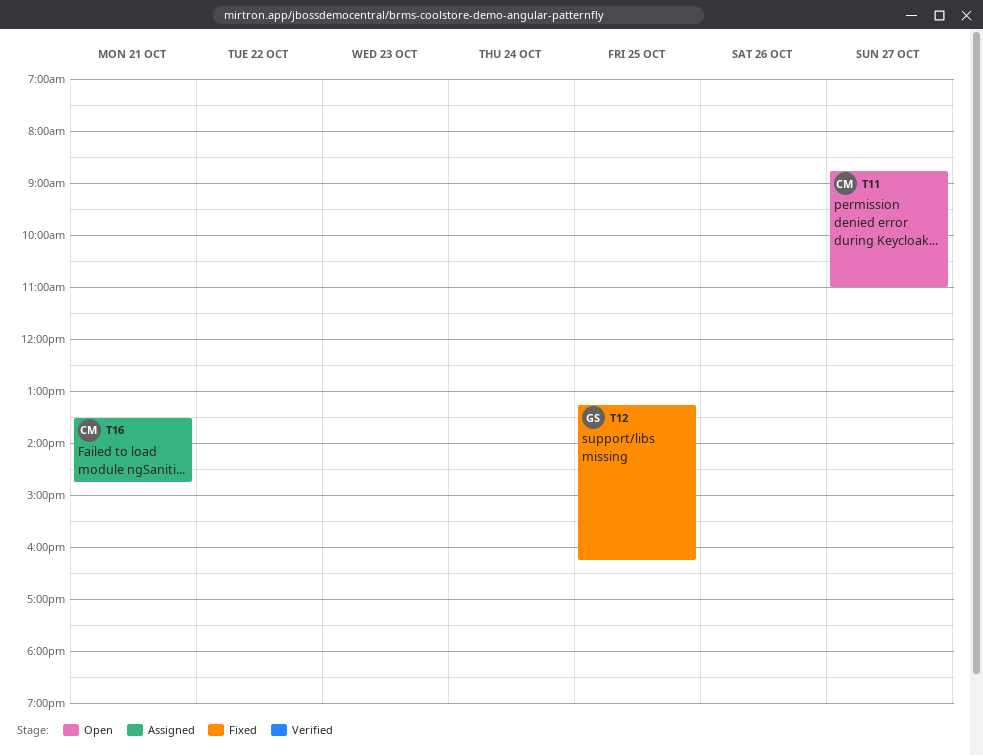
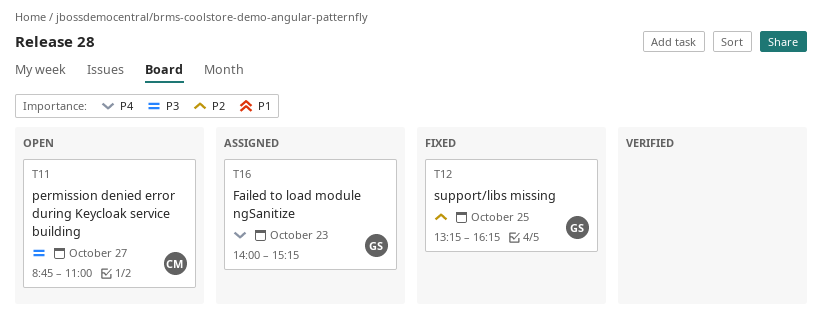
T16, owner: CM -> GS
T16, day: Oct 21 -> Oct 23
T16, begins: 13:30 -> 14:00
T16, ends: 14:45 -> 15:15

